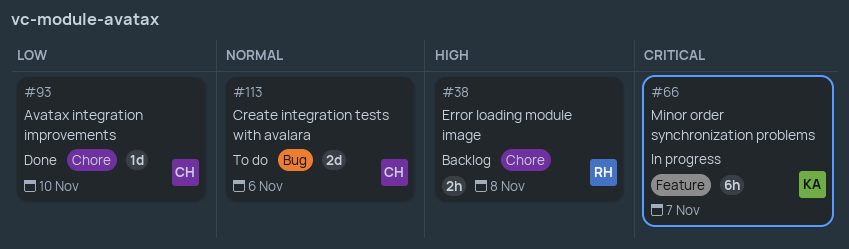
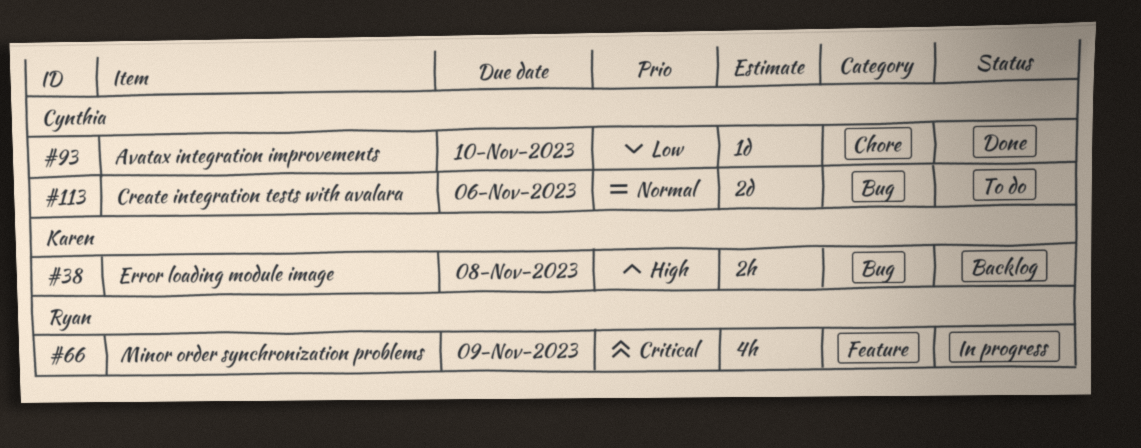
#38, owner: Ryan -> Karen
#38, label: Chore -> Bug
#66, owner: Karen -> Ryan
#66, estimate: 6h -> 4h
#66, due: Nov 7 -> Nov 9

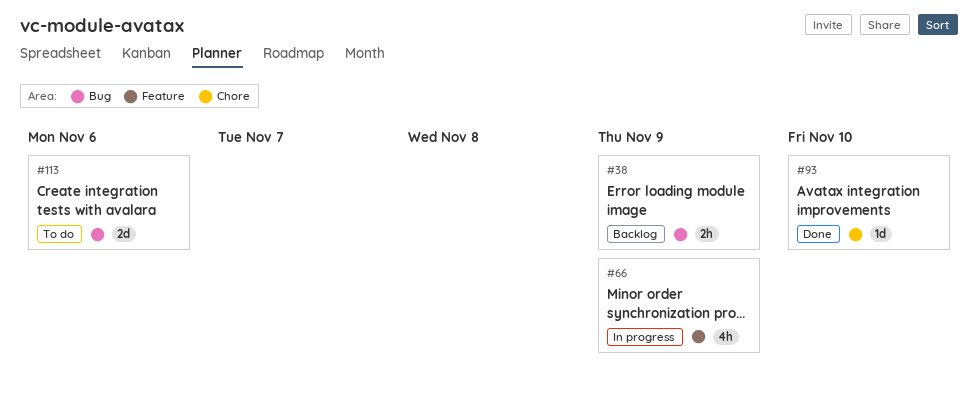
#38, due: Nov 8 -> Nov 9

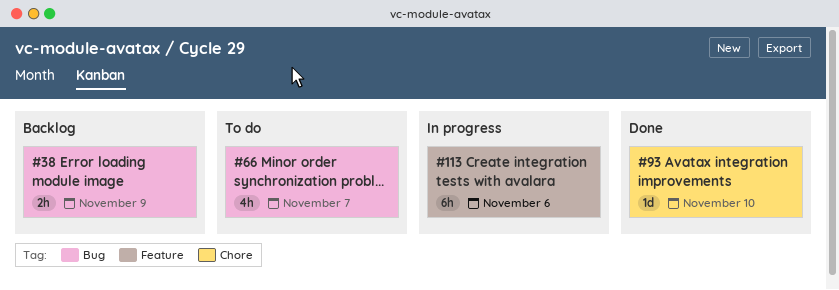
#66, status: In progress -> To do
#66, label: Feature -> Bug
#66, due: Nov 9 -> Nov 7
#113, status: To do -> In progress
#113, label: Bug -> Feature
#113, estimate: 2d -> 6h

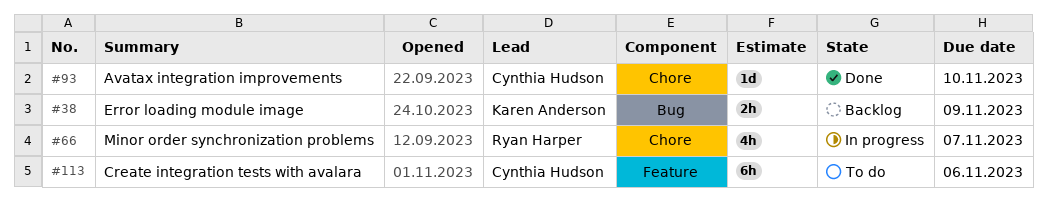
#66, status: To do -> In progress
#66, label: Bug -> Chore
#113, status: In progress -> To do

